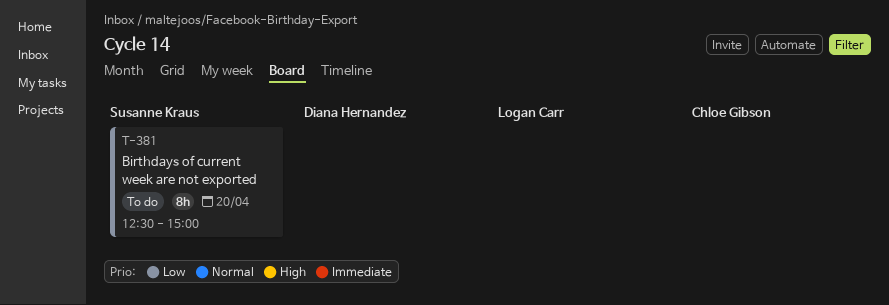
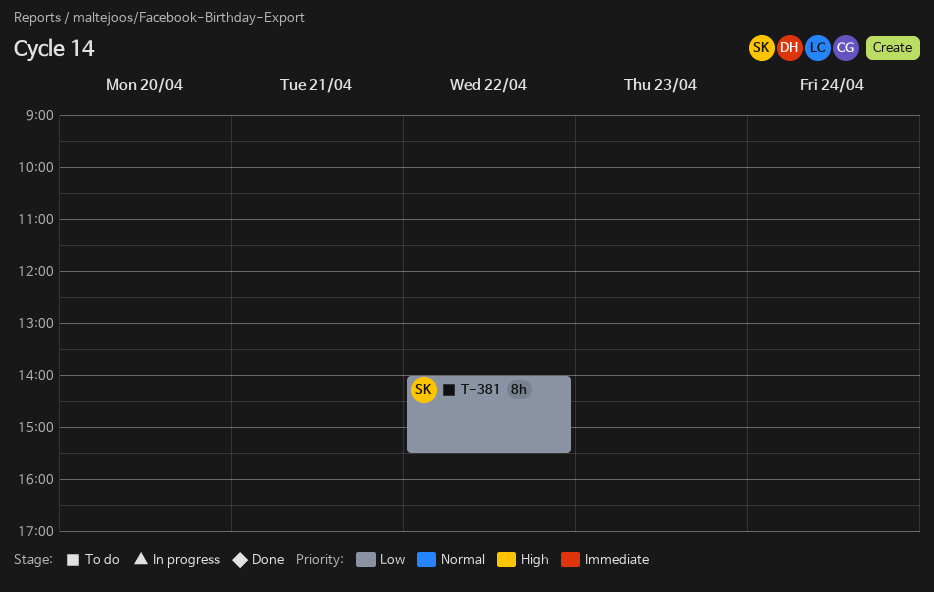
T-381, day: Apr 20 -> Apr 22
T-381, begins: 12:30 -> 14:00
T-381, ends: 15:00 -> 15:30

